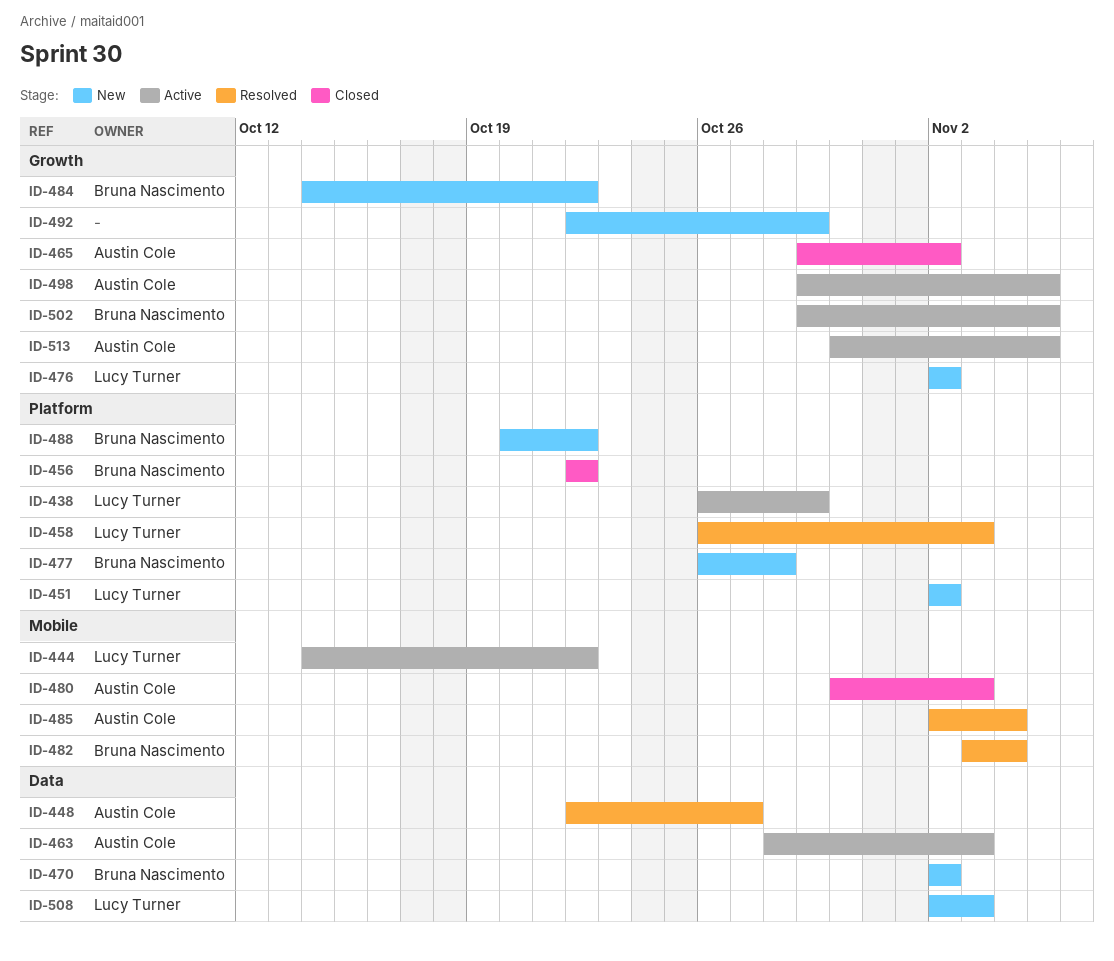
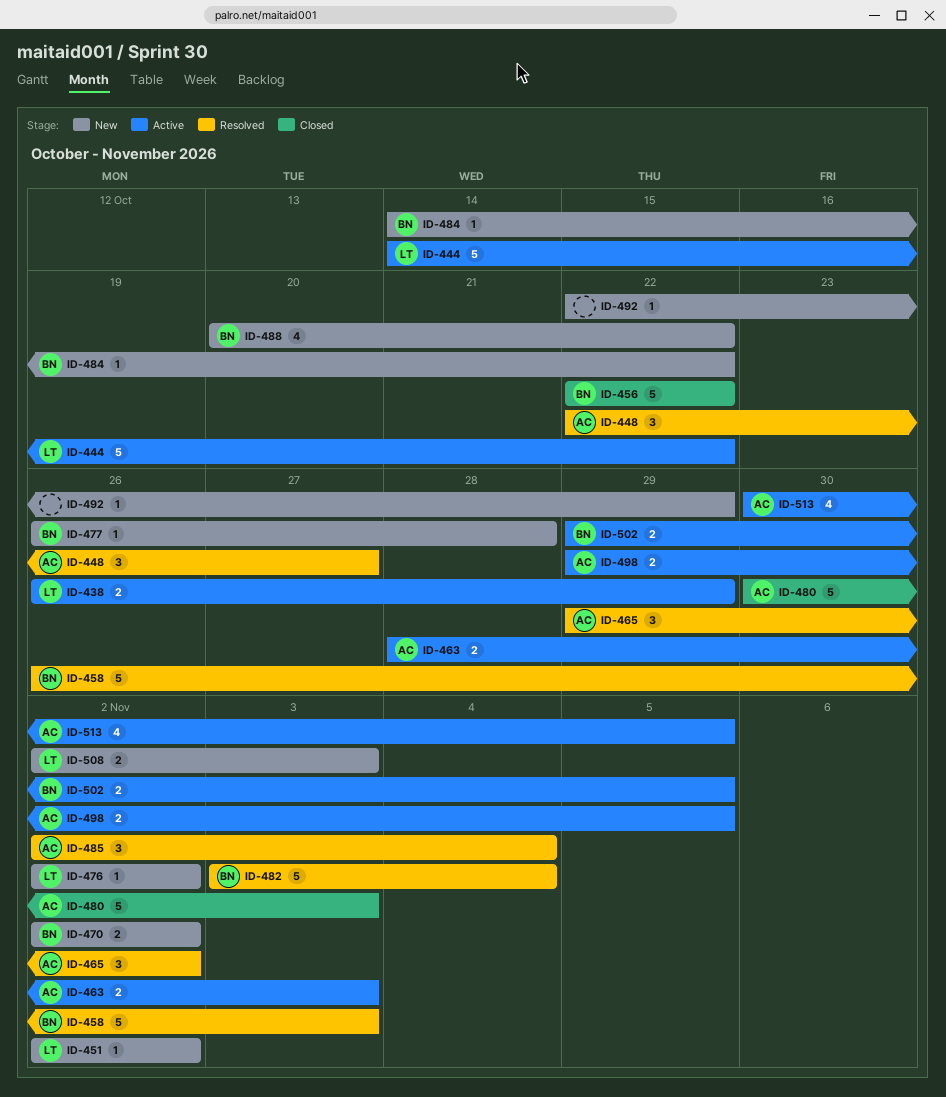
ID-458, owner: Lucy Turner -> Bruna Nascimento
ID-465, status: Closed -> Resolved

